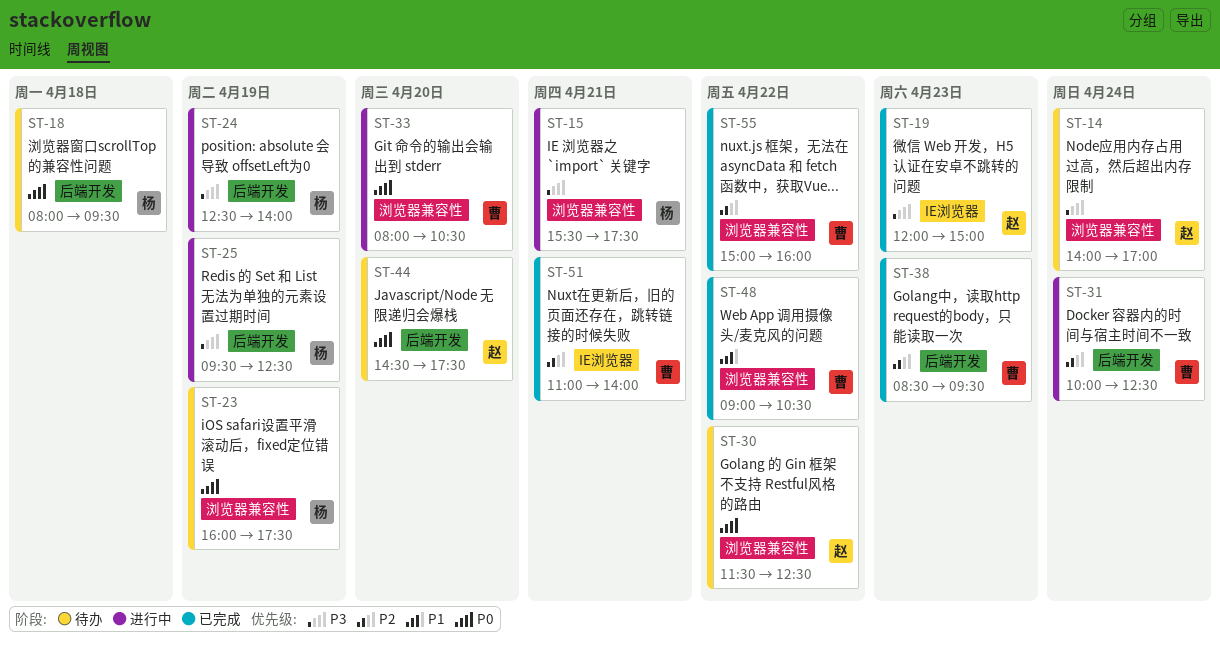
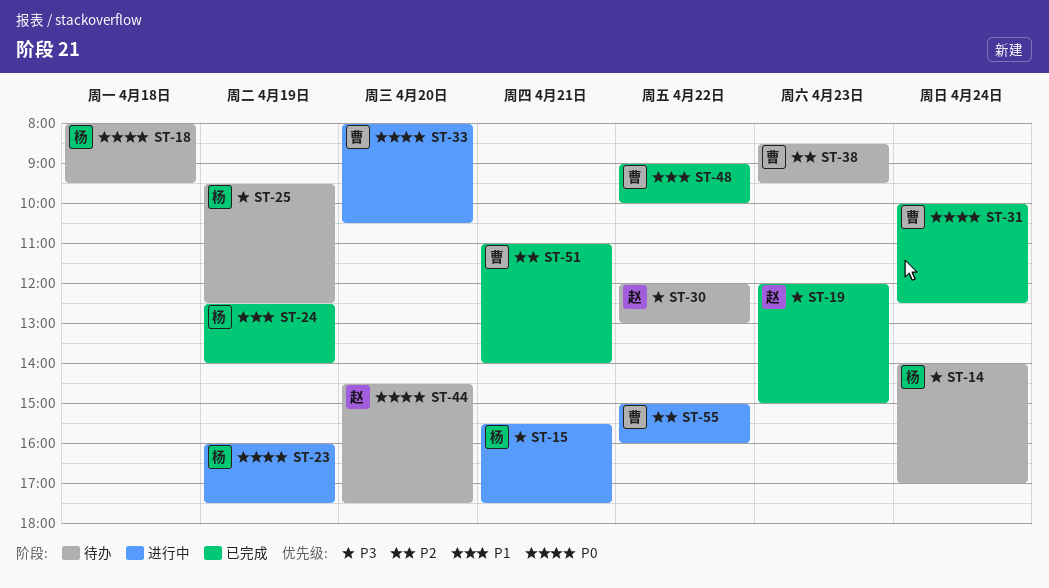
ST-14, owner: 赵 -> 杨
ST-23, status: 待办 -> 进行中
ST-24, status: 进行中 -> 已完成
ST-24, priority: P3 -> P1
ST-25, status: 进行中 -> 待办
ST-30, priority: P0 -> P3
ST-30, begins: 11:30 -> 12:00
ST-30, ends: 12:30 -> 13:00
ST-31, status: 进行中 -> 已完成
ST-31, priority: P2 -> P0
ST-38, status: 已完成 -> 待办
ST-48, ends: 10:30 -> 10:00
ST-55, status: 已完成 -> 进行中

